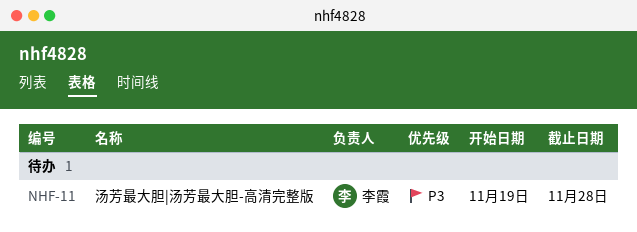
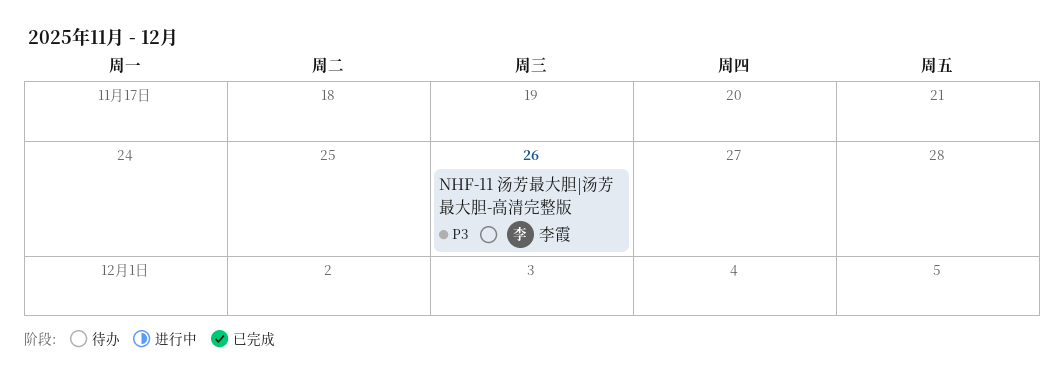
NHF-11, due: Nov 28 -> Nov 26

